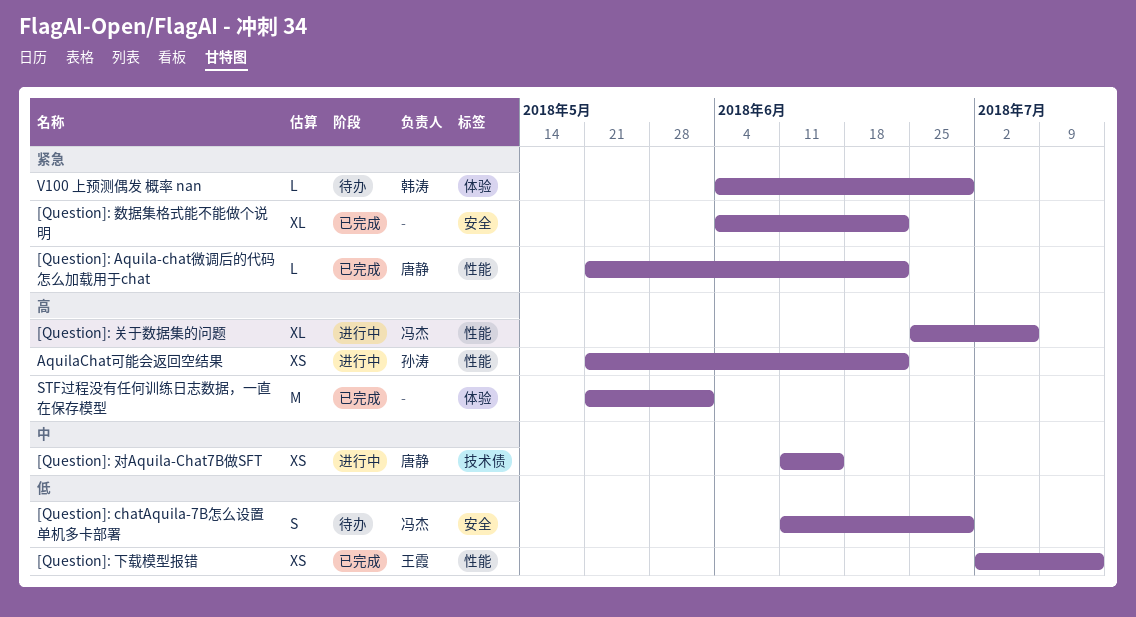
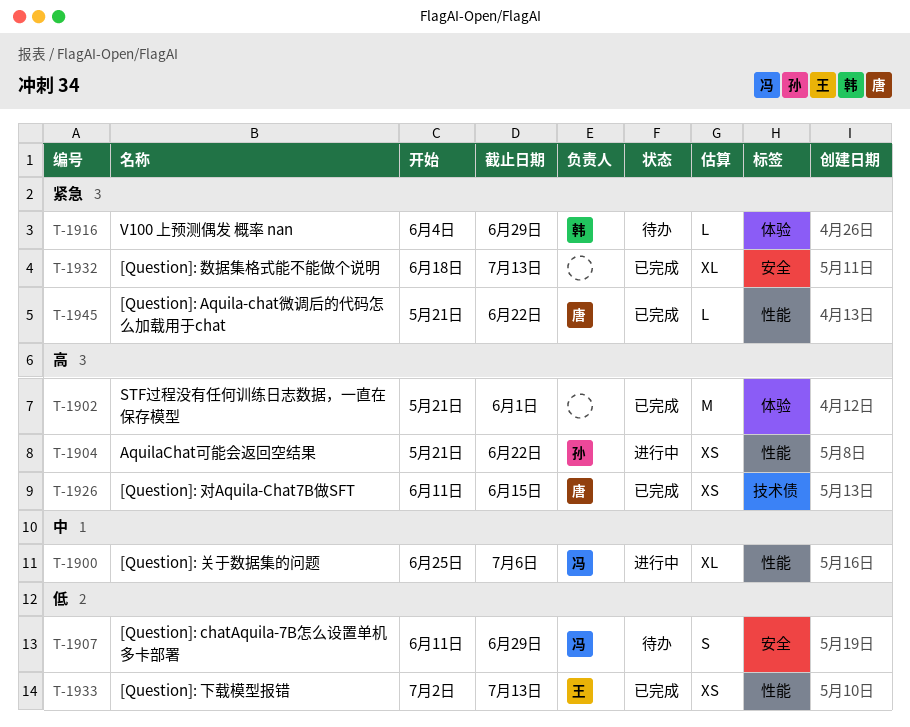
[Question]: 关于数据集的问题, priority: 高 -> 中
[Question]: 对Aquila-Chat7B做SFT, status: 进行中 -> 已完成
[Question]: 对Aquila-Chat7B做SFT, priority: 中 -> 高
[Question]: 数据集格式能不能做个说明, start: Jun 4 -> Jun 18
[Question]: 数据集格式能不能做个说明, due: Jun 22 -> Jul 13

